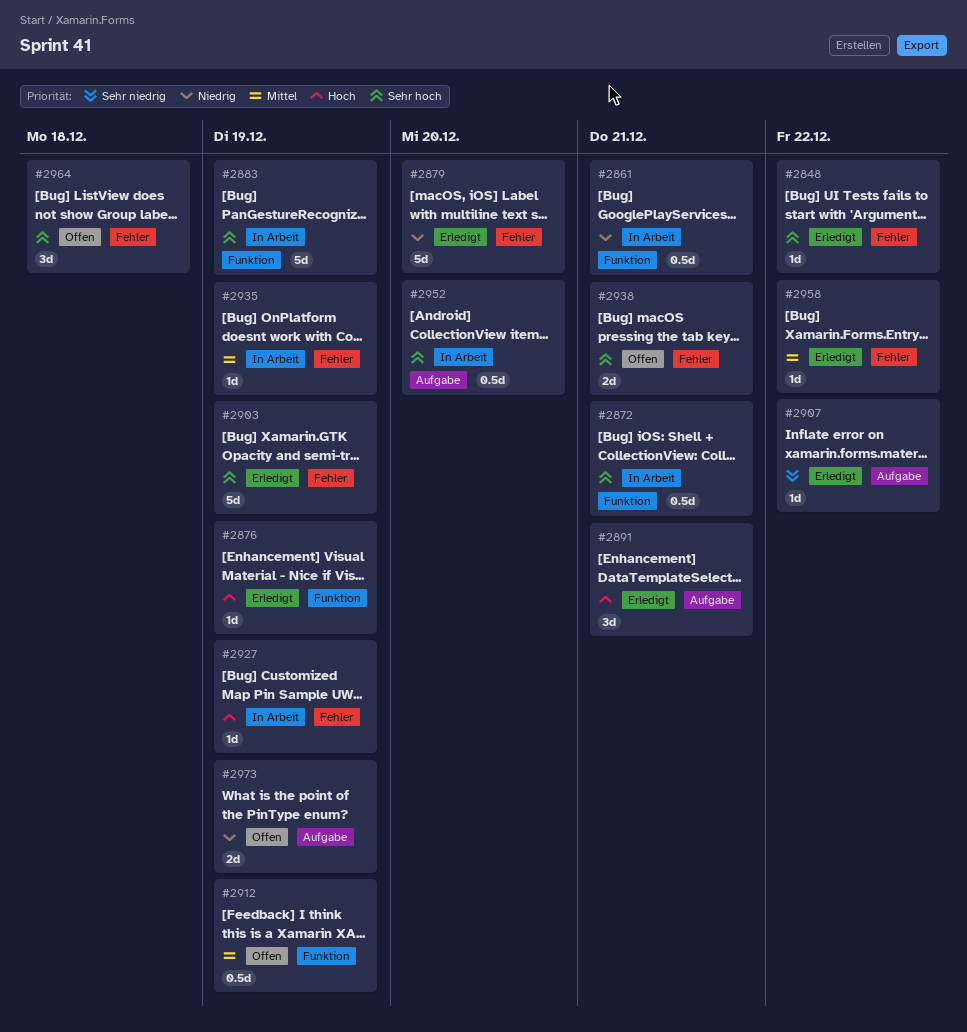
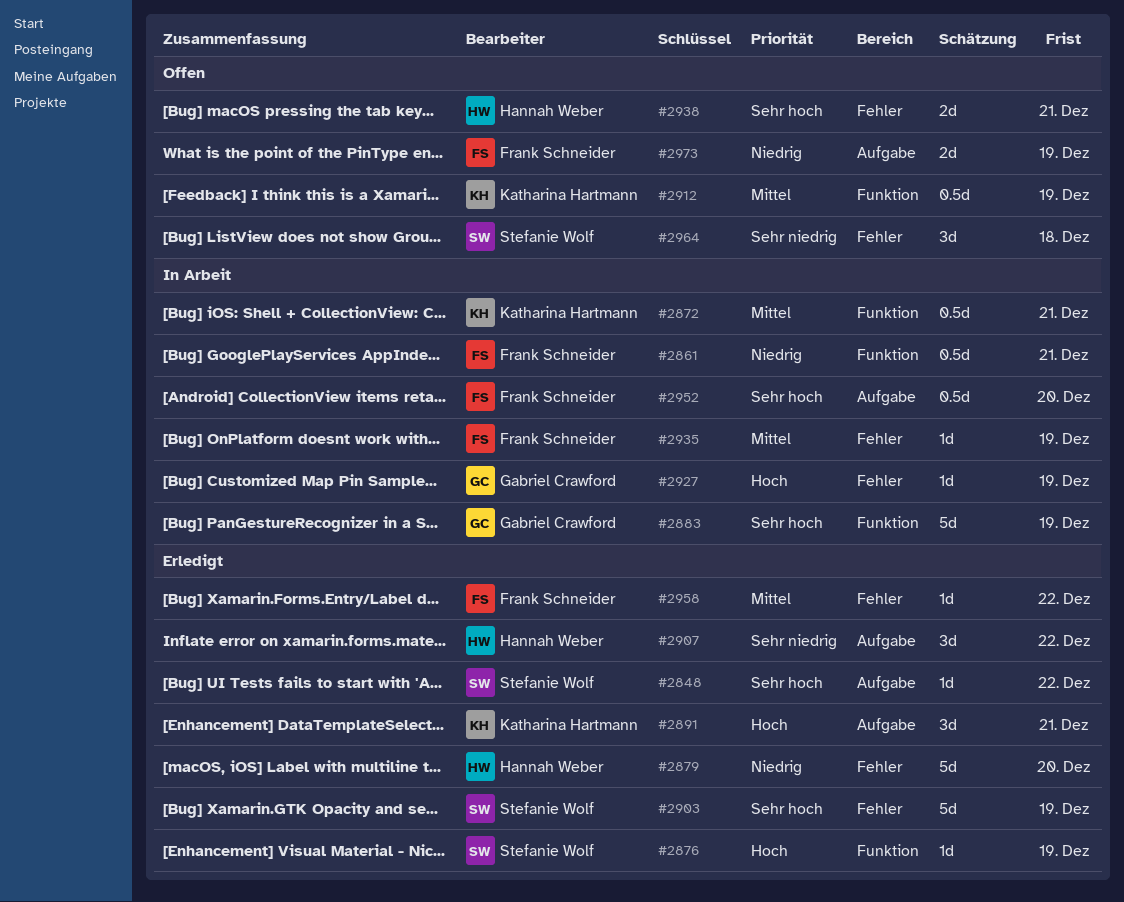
#2848, label: Fehler -> Aufgabe
#2872, priority: Sehr hoch -> Mittel
#2907, estimate: 1d -> 3d
#2964, priority: Sehr hoch -> Sehr niedrig

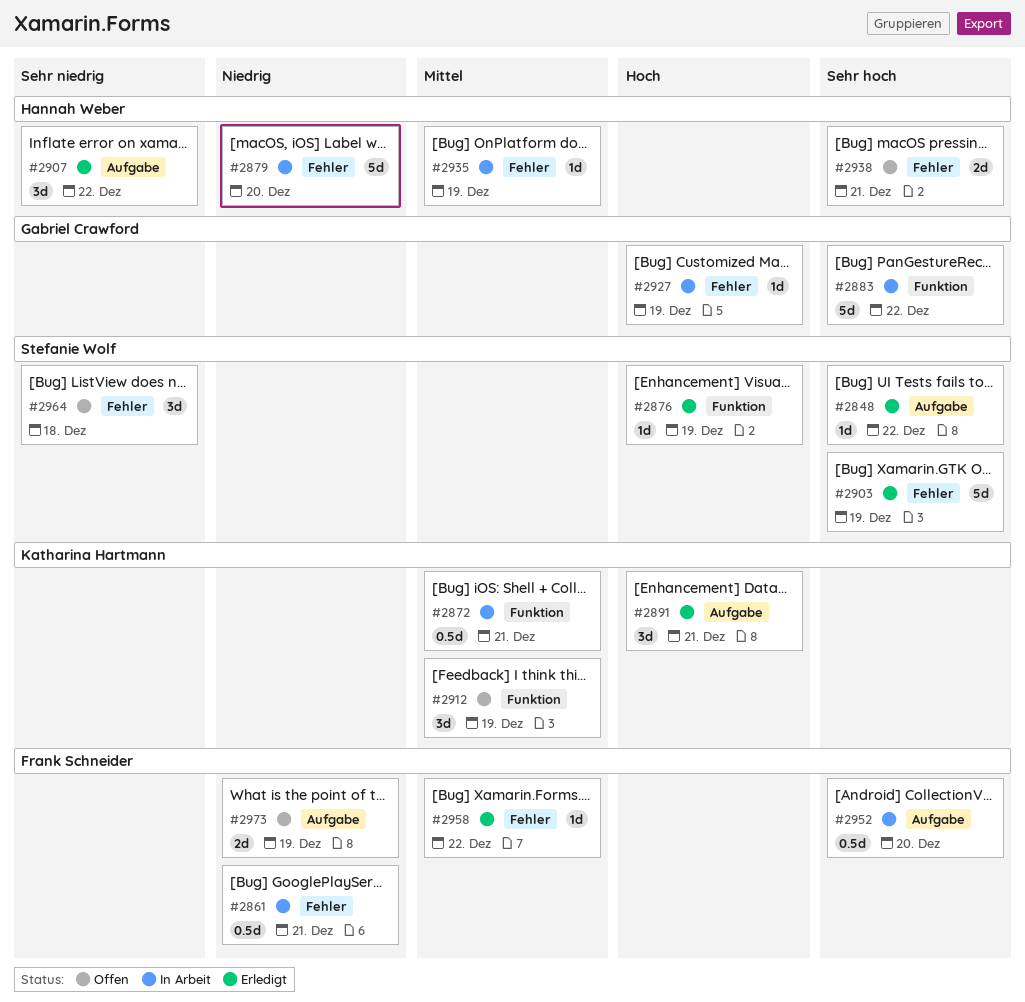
#2861, label: Funktion -> Fehler
#2879, status: Erledigt -> In Arbeit
#2883, due: Dec 19 -> Dec 22
#2912, estimate: 0.5d -> 3d
#2935, owner: Frank Schneider -> Hannah Weber

